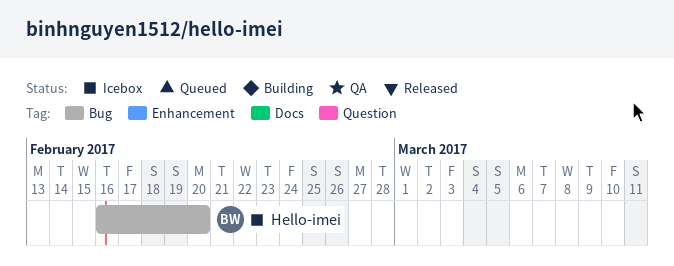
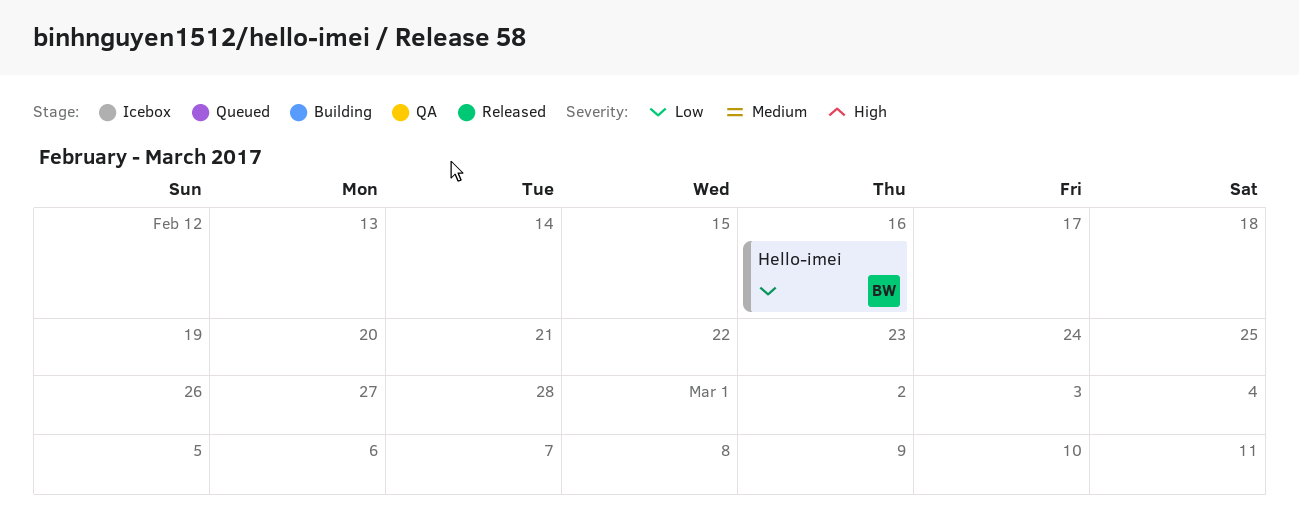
Hello-imei, due: Feb 20 -> Feb 16

